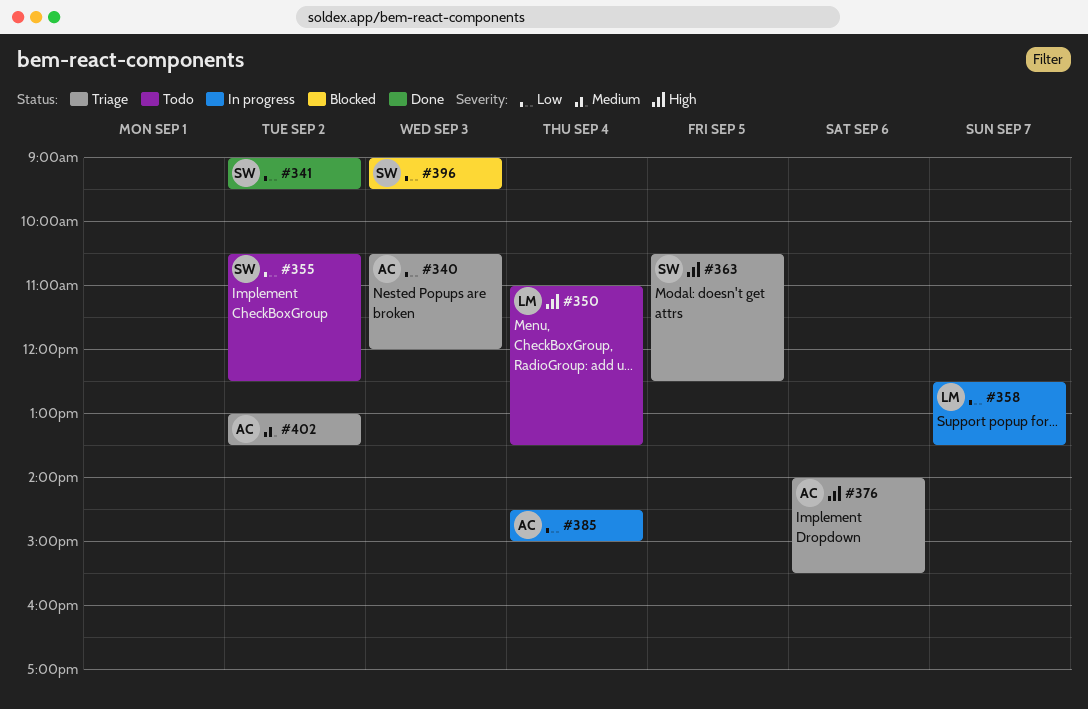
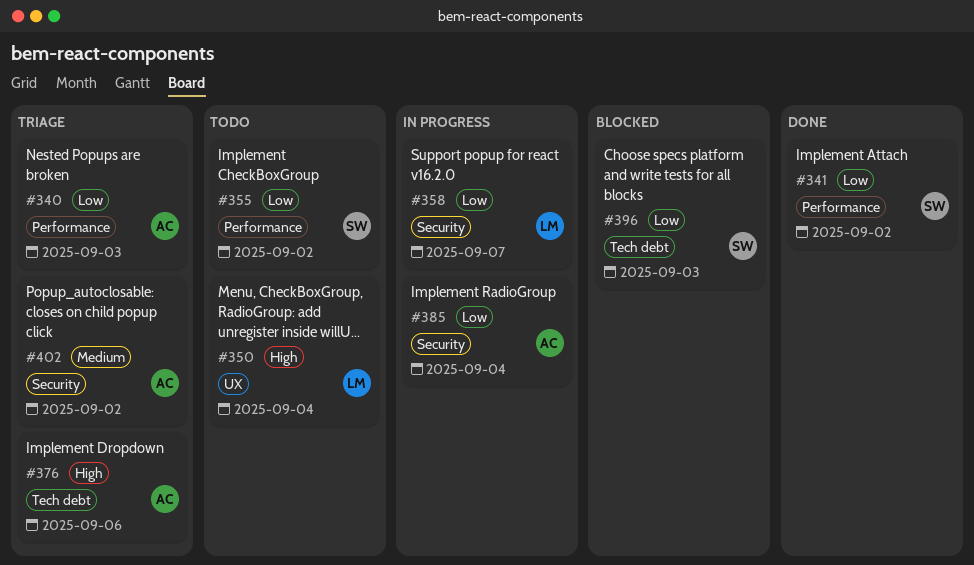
#363: present -> none

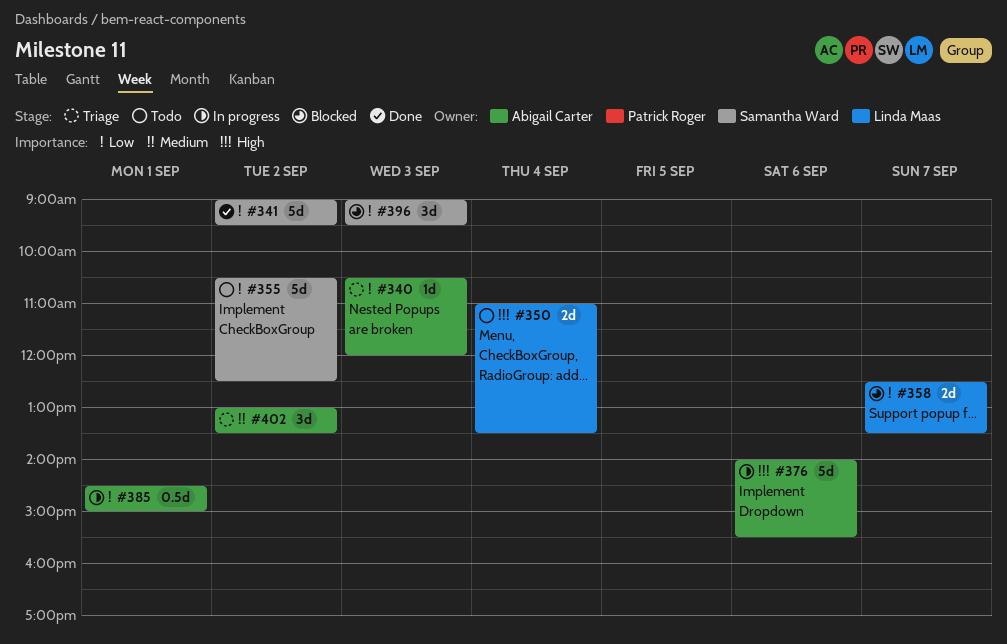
#358, status: In progress -> Blocked
#376, status: Triage -> In progress
#385, day: Sep 4 -> Sep 1

